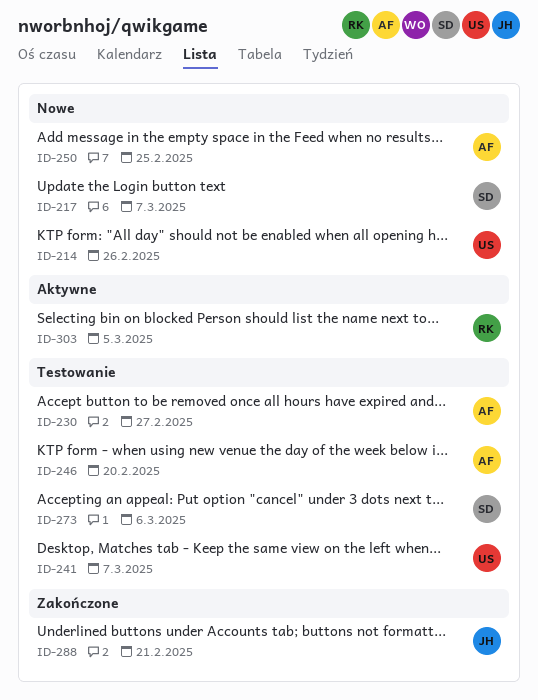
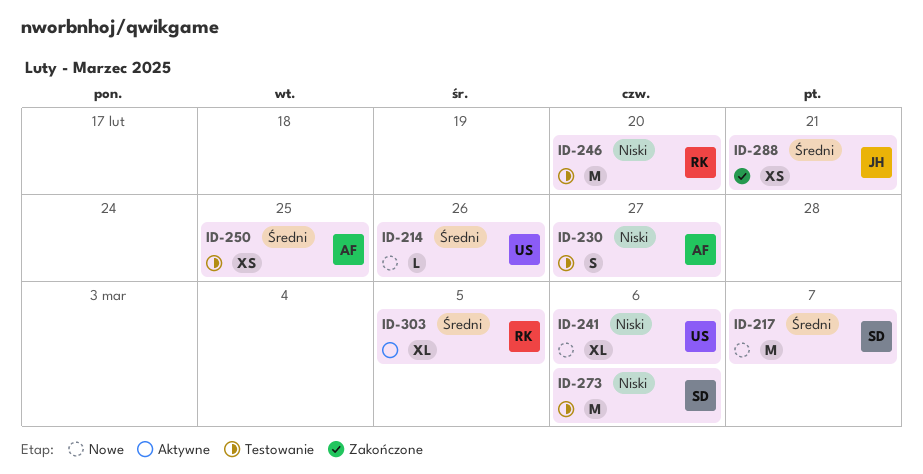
ID-241, status: Testowanie -> Nowe
ID-241, due: Mar 7 -> Mar 6
ID-246, owner: AF -> RK
ID-250, status: Nowe -> Testowanie

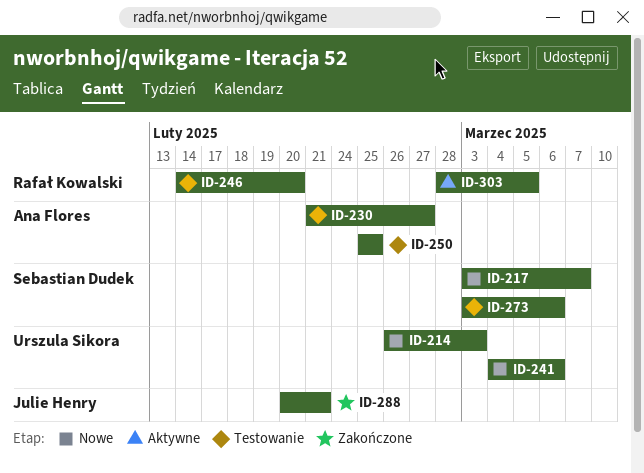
ID-214, due: Feb 26 -> Mar 3

